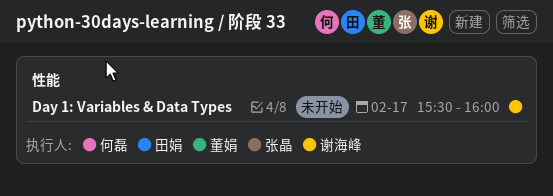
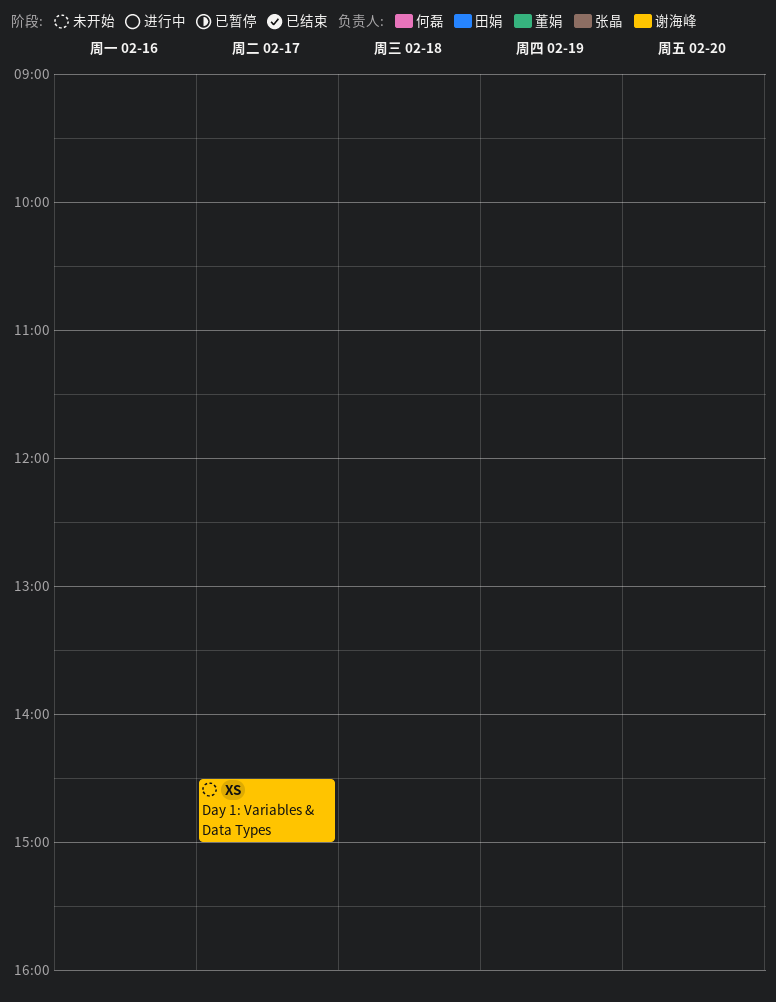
Day 1: Variables & Data Types, begins: 15:30 -> 14:30
Day 1: Variables & Data Types, ends: 16:00 -> 15:00

